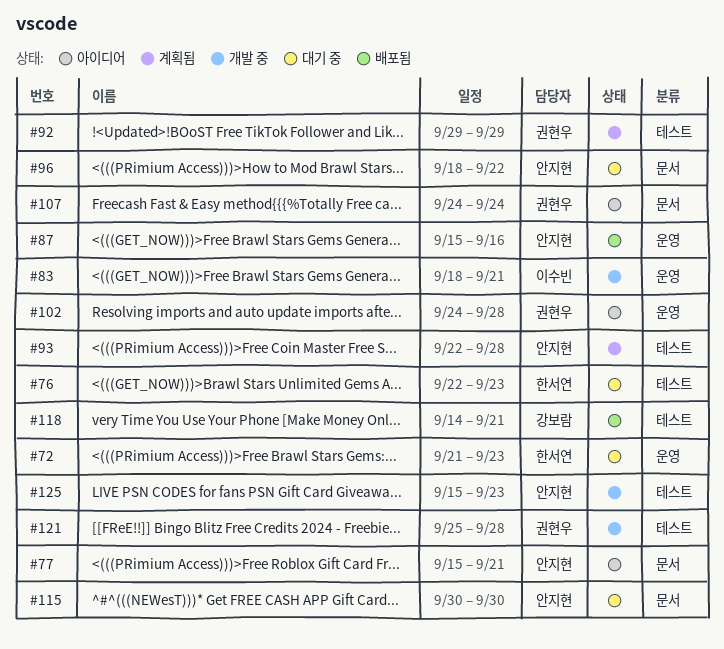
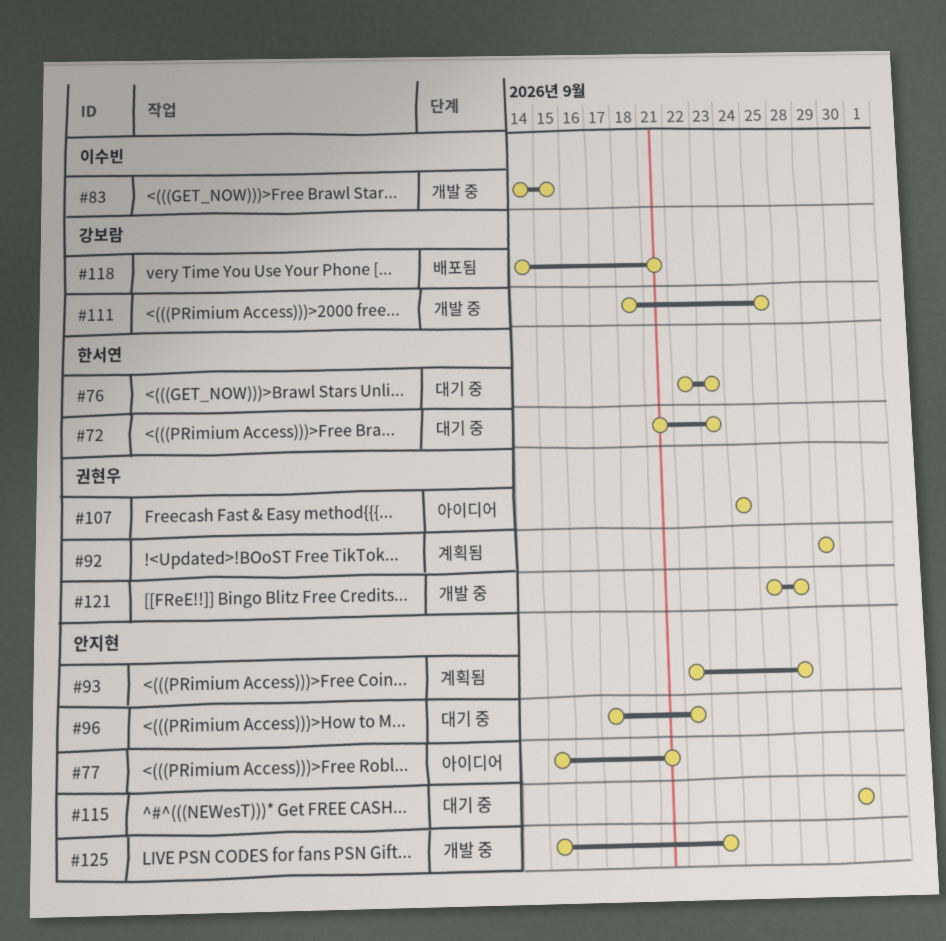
#83, start: Sep 18 -> Sep 14
#83, due: Sep 21 -> Sep 15
#87: present -> none
#96, start: Sep 18 -> Sep 17
#102: present -> none
#111: none -> present

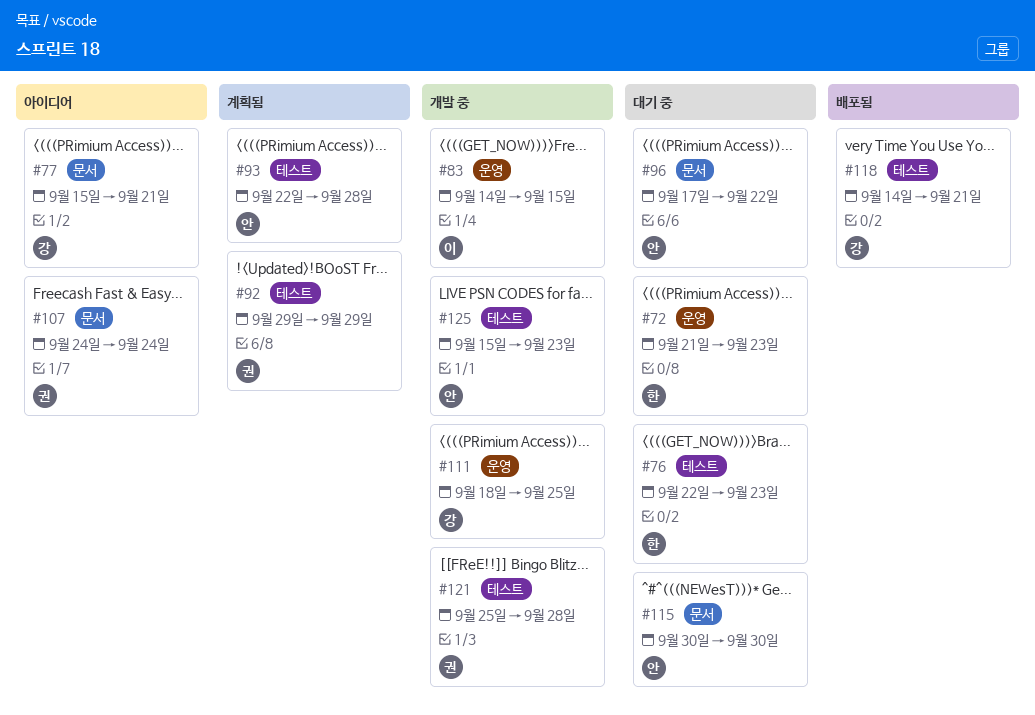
#77, owner: 안지현 -> 강보람

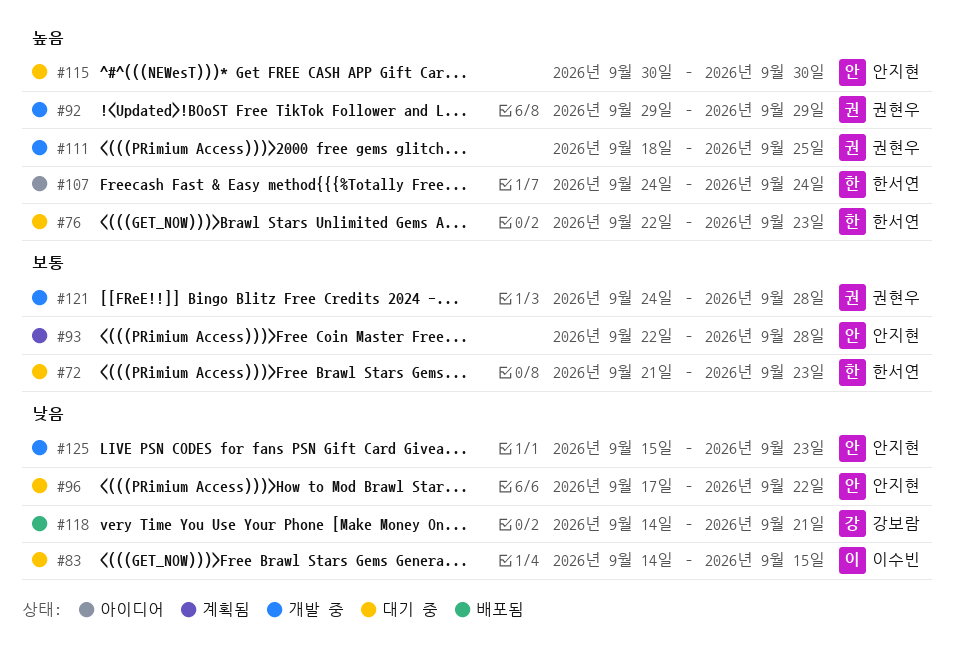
#77: present -> none
#83, status: 개발 중 -> 대기 중
#92, status: 계획됨 -> 개발 중
#107, owner: 권현우 -> 한서연
#111, owner: 강보람 -> 권현우
#121, start: Sep 25 -> Sep 24

